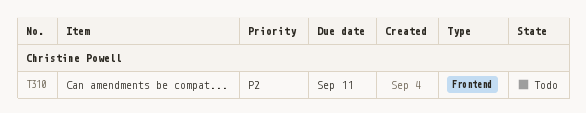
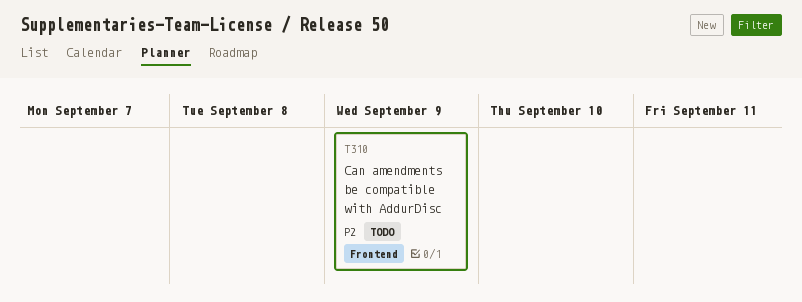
T310, due: Sep 11 -> Sep 9

